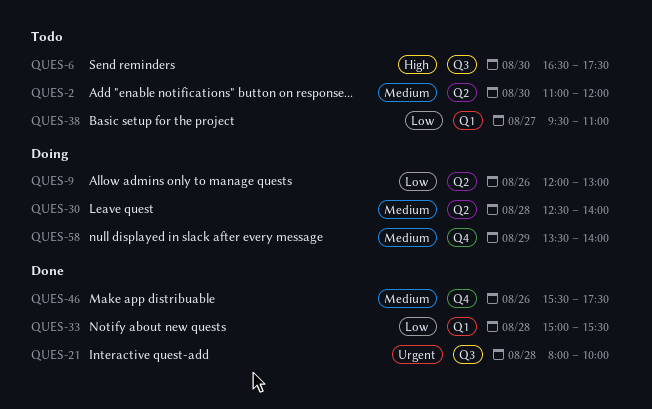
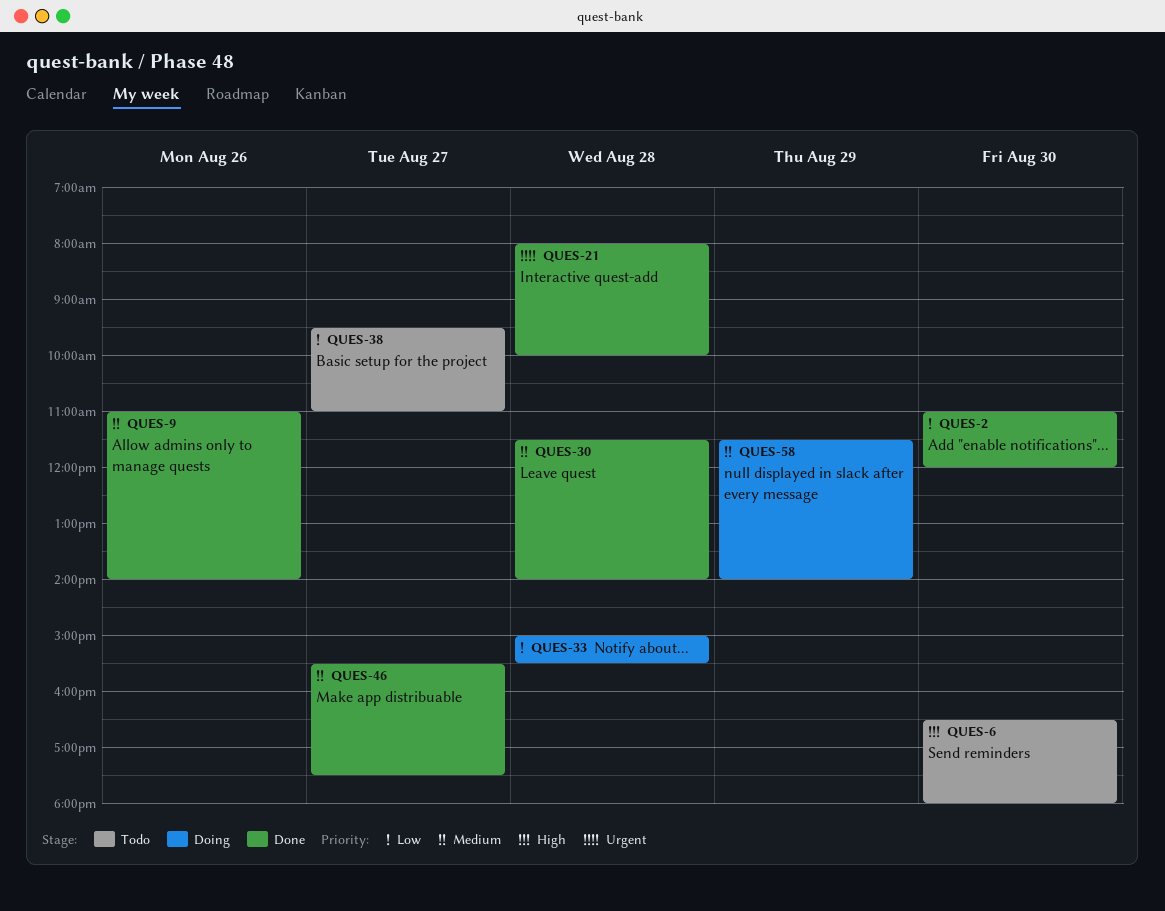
QUES-2, status: Todo -> Done
QUES-2, priority: Medium -> Low
QUES-6, ends: 17:30 -> 18:00
QUES-9, status: Doing -> Done
QUES-9, priority: Low -> Medium
QUES-9, begins: 12:00 -> 11:00
QUES-9, ends: 13:00 -> 14:00
QUES-30, status: Doing -> Done
QUES-30, begins: 12:30 -> 11:30
QUES-33, status: Done -> Doing
QUES-46, day: Aug 26 -> Aug 27
QUES-58, begins: 13:30 -> 11:30

